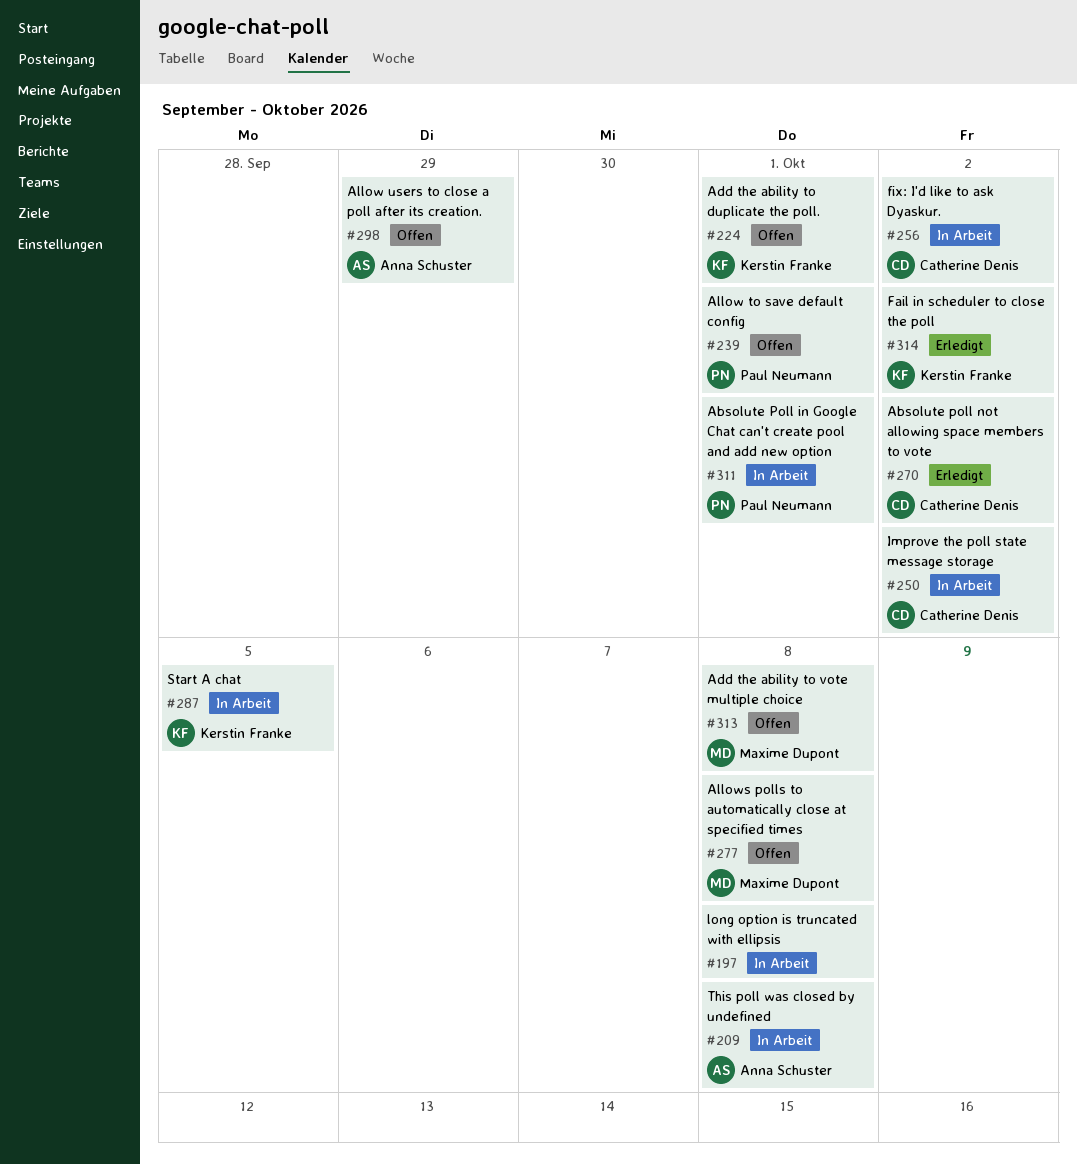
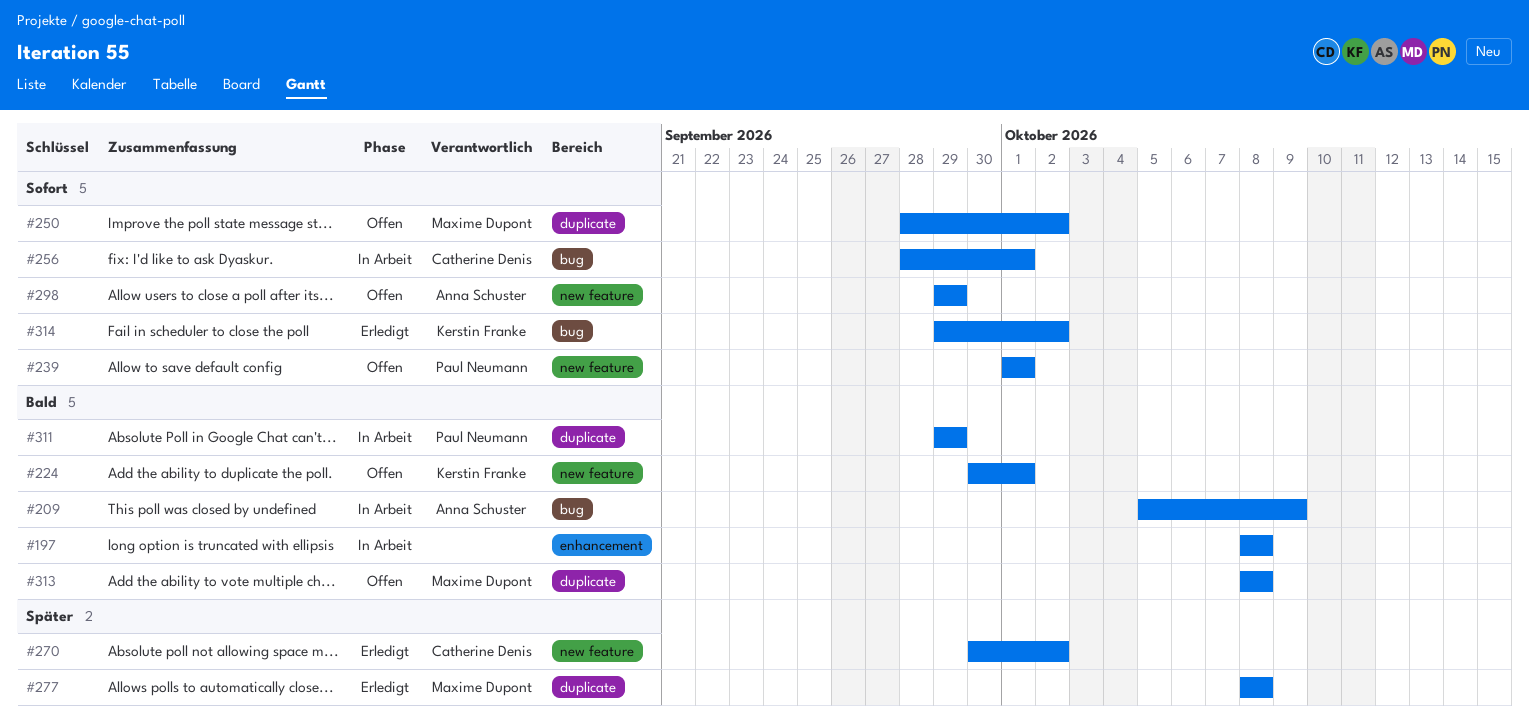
#209, due: Oct 8 -> Oct 9
#250, status: In Arbeit -> Offen
#250, owner: Catherine Denis -> Maxime Dupont
#256, due: Oct 2 -> Oct 1
#277, status: Offen -> Erledigt
#287: present -> none
#311, due: Oct 1 -> Sep 29

